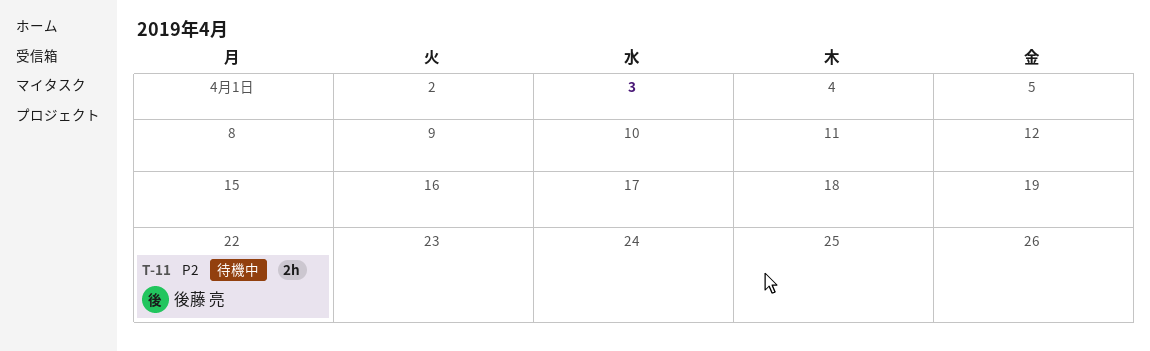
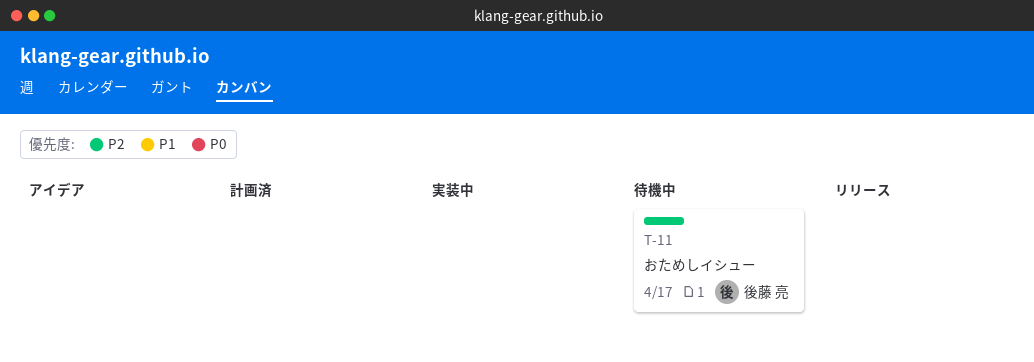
T-11, due: Apr 22 -> Apr 17

